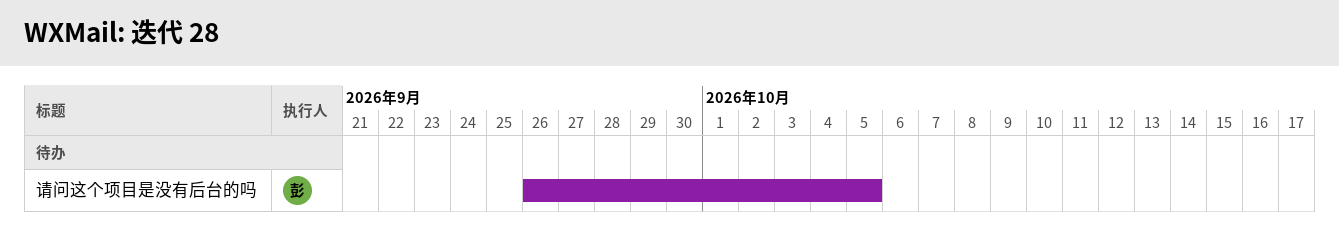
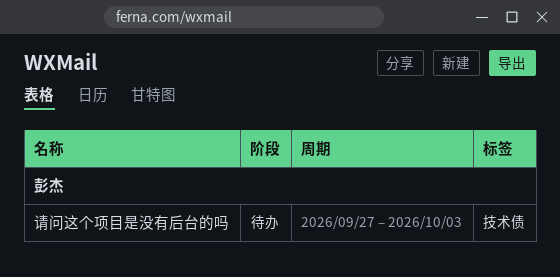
请问这个项目是没有后台的吗, start: Sep 26 -> Sep 27
请问这个项目是没有后台的吗, due: Oct 5 -> Oct 3

